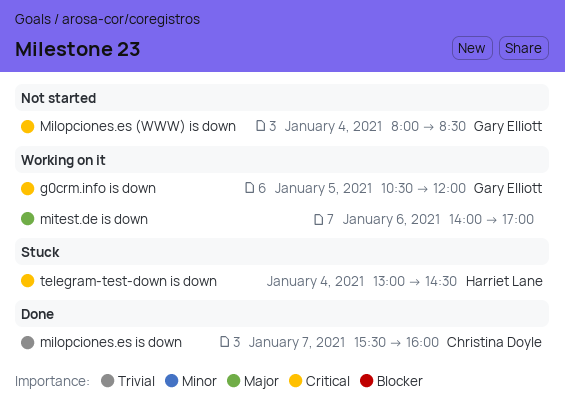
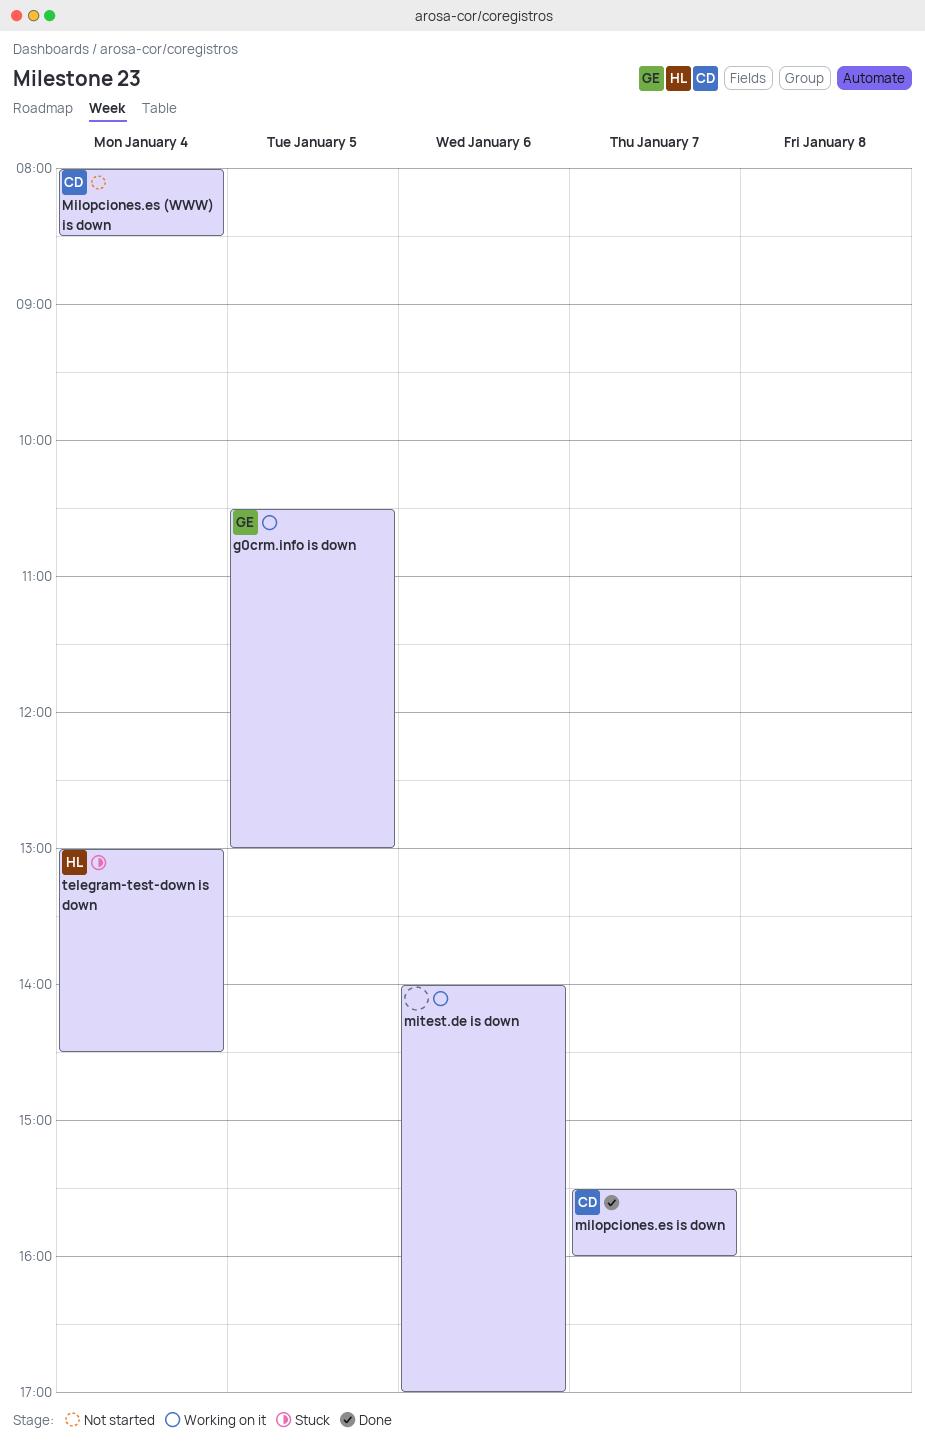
g0crm.info is down, ends: 12:00 -> 13:00
Milopciones.es (WWW) is down, owner: Gary Elliott -> Christina Doyle

